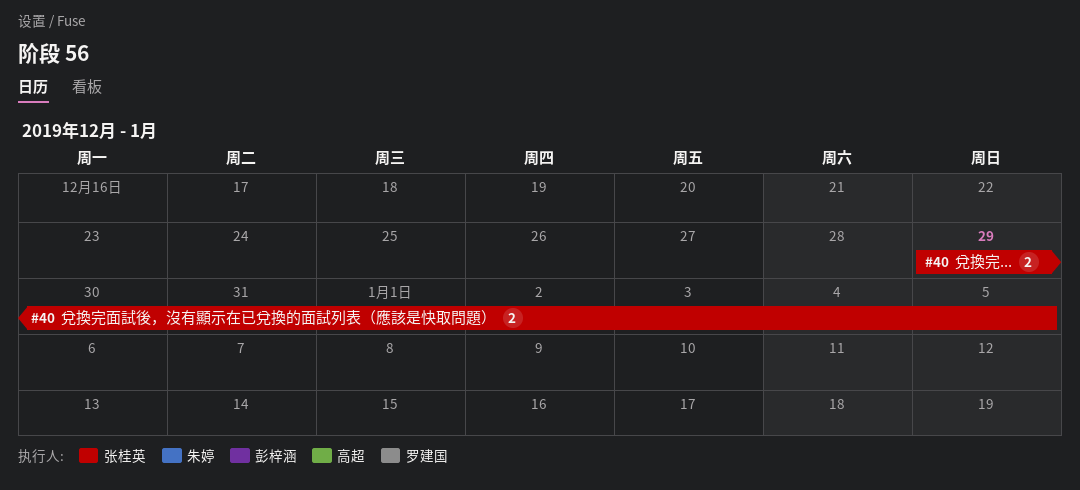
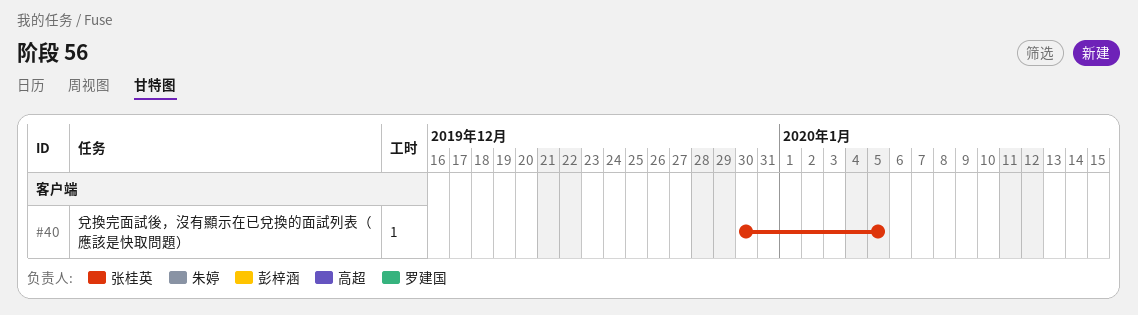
#40, estimate: 2 -> 1
#40, start: Dec 29 -> Dec 30

